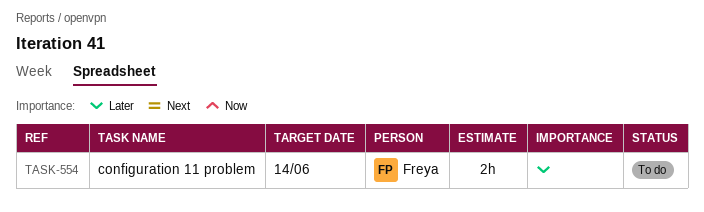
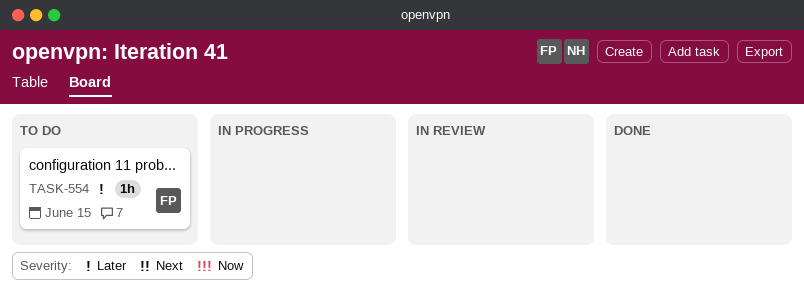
TASK-554, estimate: 2h -> 1h
TASK-554, due: Jun 14 -> Jun 15

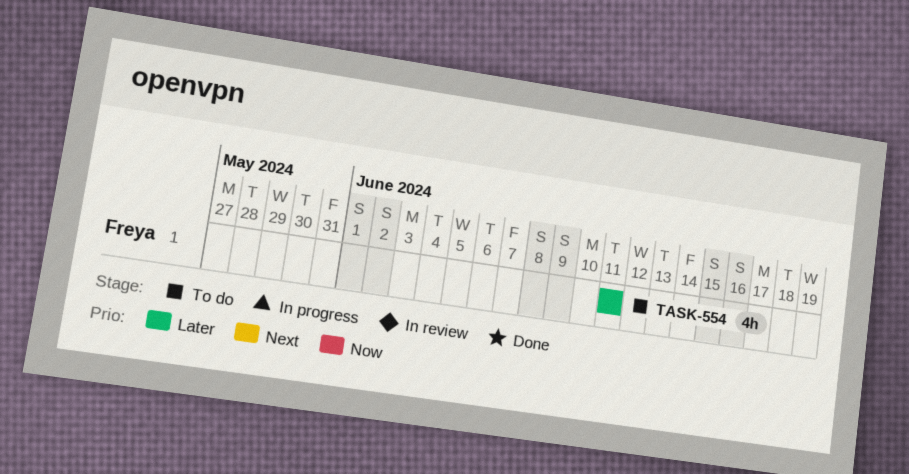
TASK-554, estimate: 1h -> 4h
TASK-554, due: Jun 15 -> Jun 11

